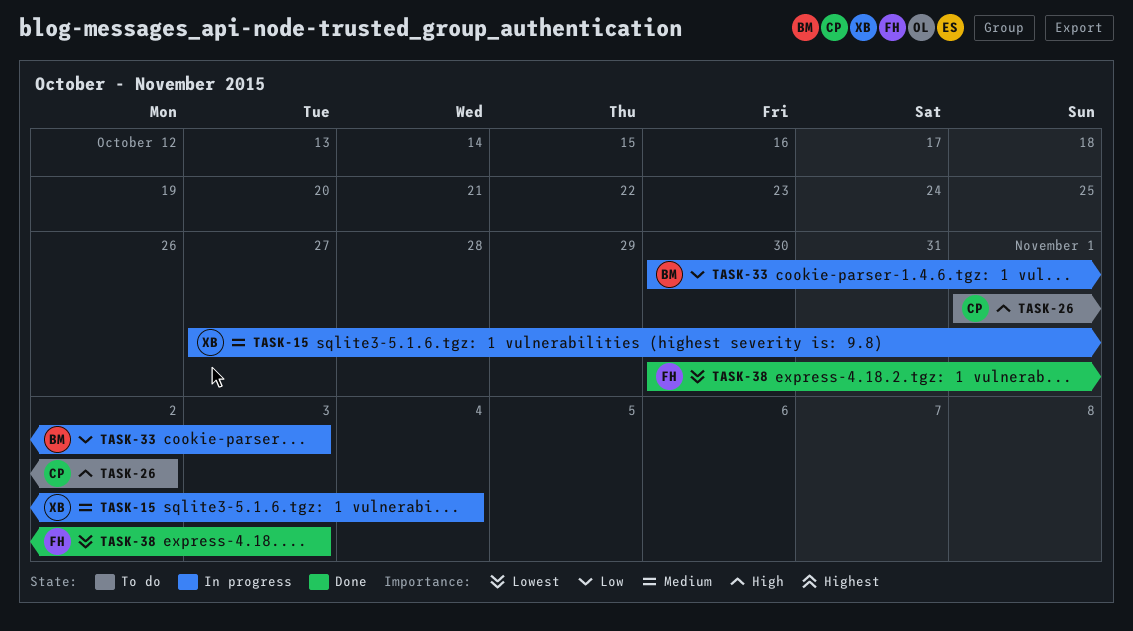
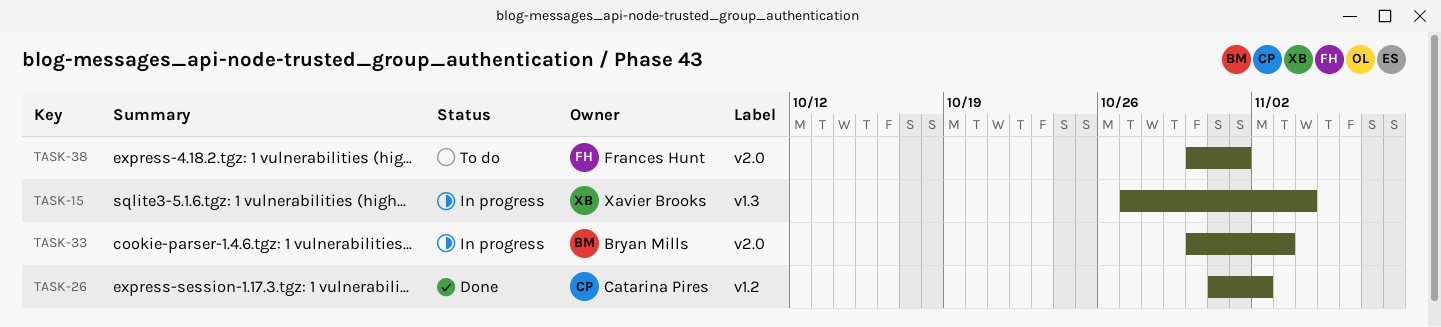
TASK-26, status: To do -> Done
TASK-26, start: Nov 1 -> Oct 31
TASK-38, status: Done -> To do
TASK-38, due: Nov 3 -> Nov 1

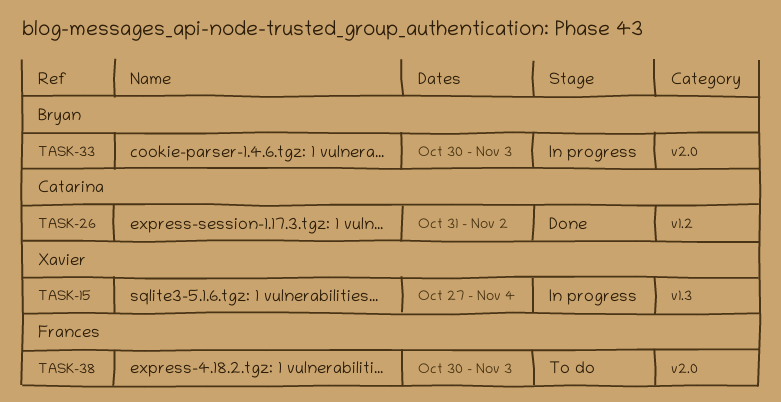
TASK-38, due: Nov 1 -> Nov 3

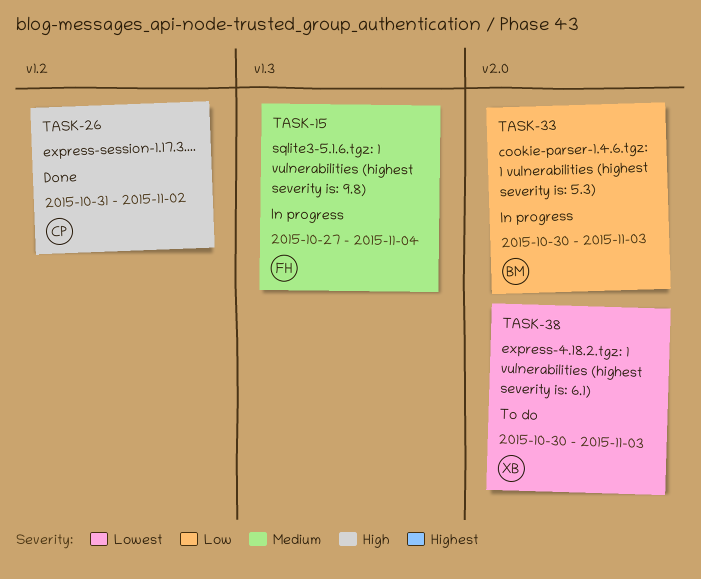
TASK-15, owner: Xavier -> Frances
TASK-38, owner: Frances -> Xavier

